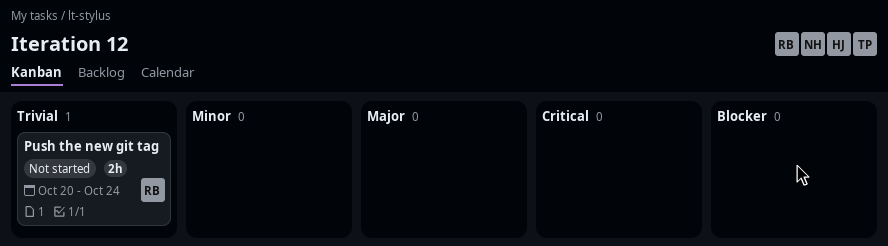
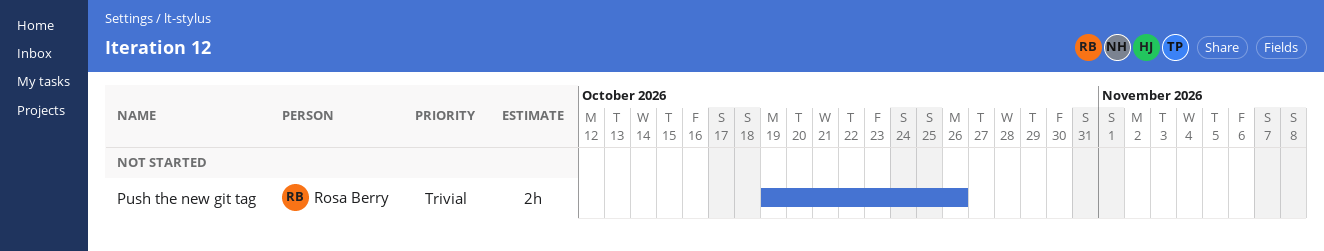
Push the new git tag, start: Oct 20 -> Oct 19
Push the new git tag, due: Oct 24 -> Oct 26

